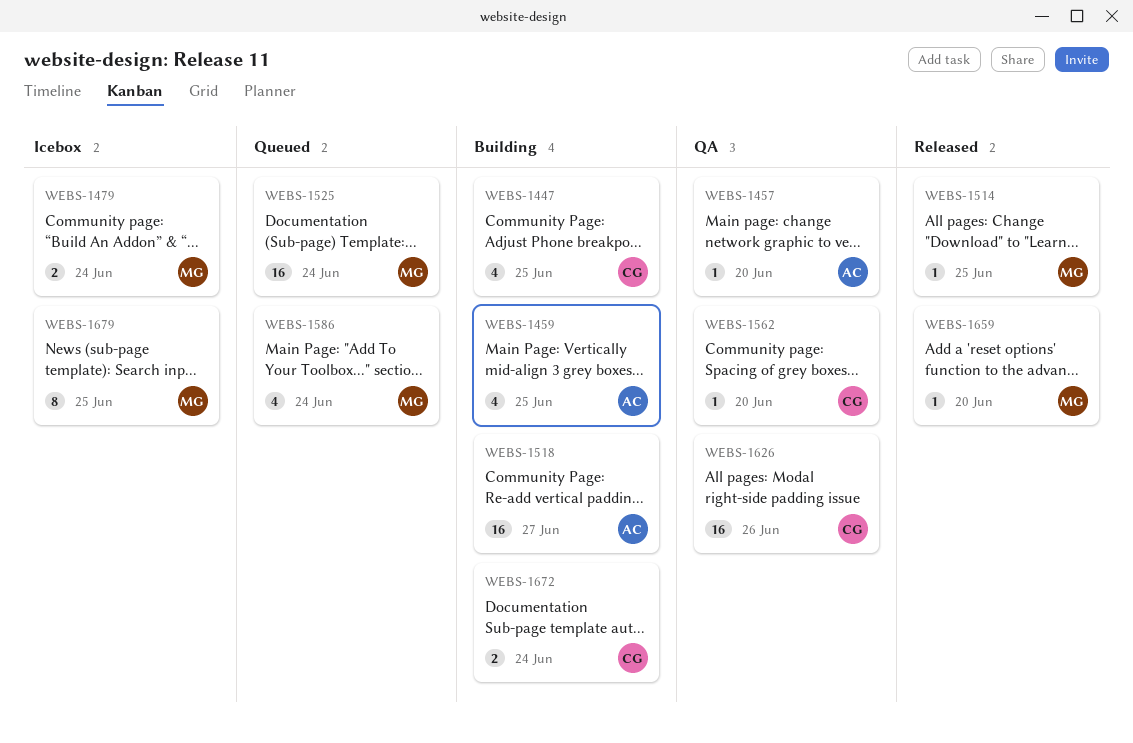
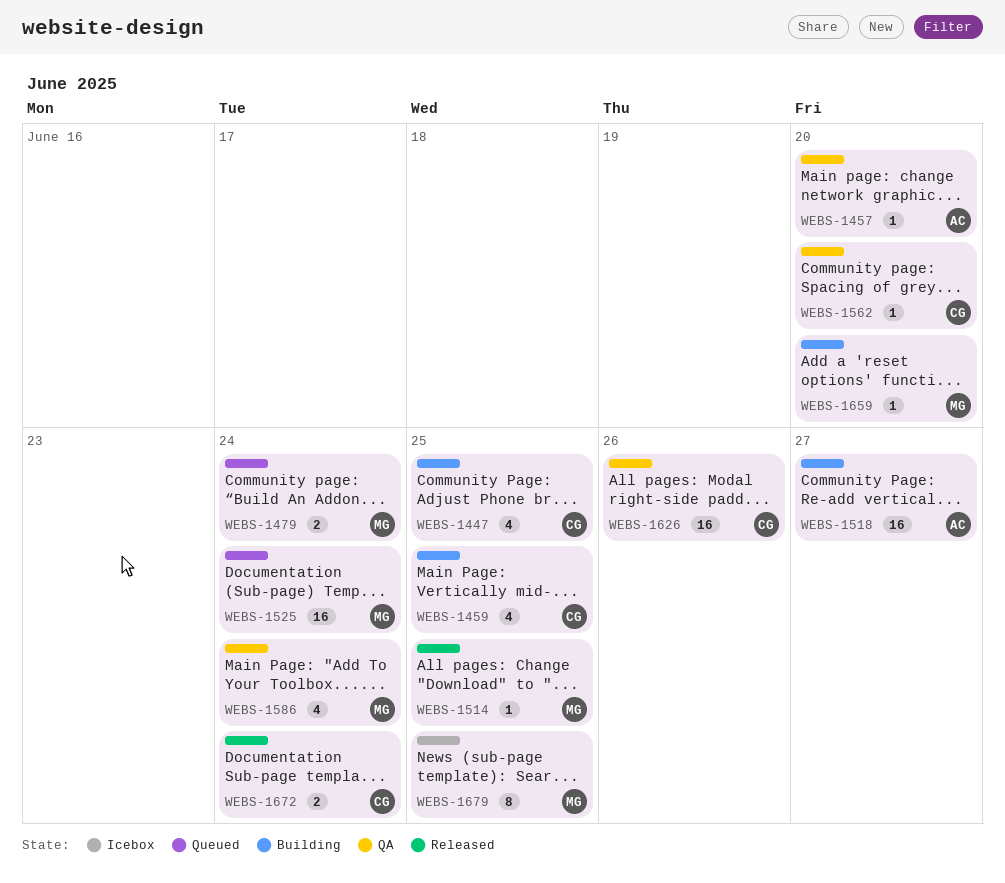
WEBS-1459, owner: AC -> CG
WEBS-1479, status: Icebox -> Queued
WEBS-1586, status: Queued -> QA
WEBS-1659, status: Released -> Building
WEBS-1672, status: Building -> Released

